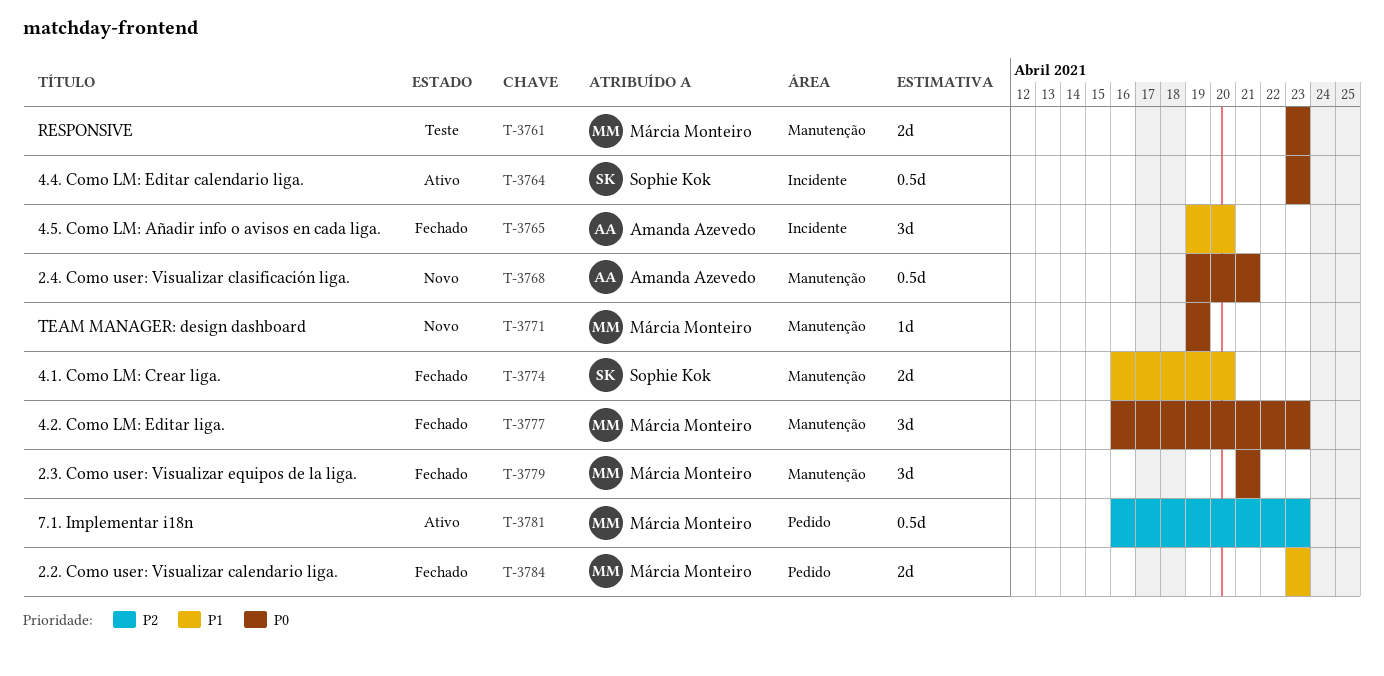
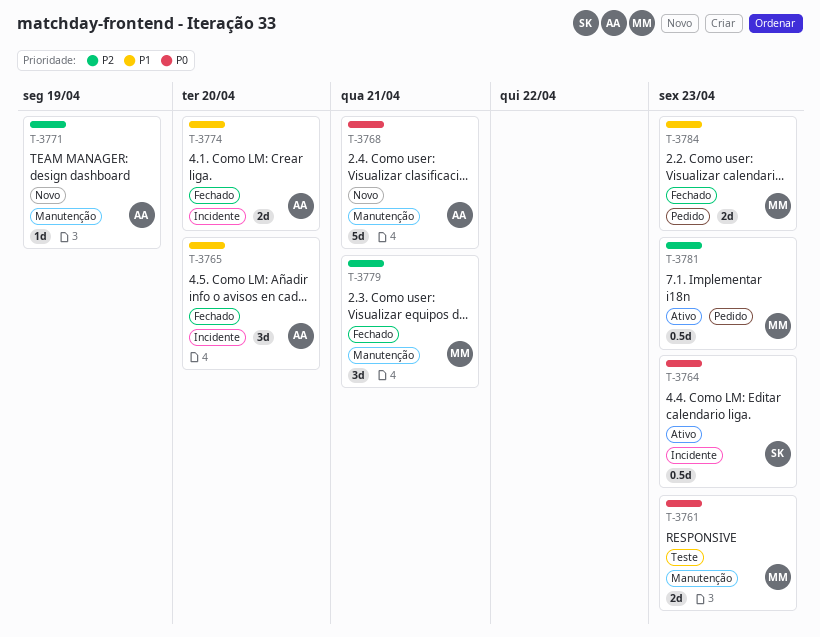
T-3768, estimate: 0.5d -> 5d
T-3771, owner: Márcia Monteiro -> Amanda Azevedo
T-3771, priority: P0 -> P2
T-3774, owner: Sophie Kok -> Amanda Azevedo
T-3774, label: Manutenção -> Incidente
T-3777: present -> none
T-3779, priority: P0 -> P2

